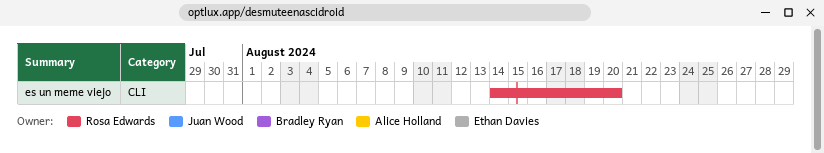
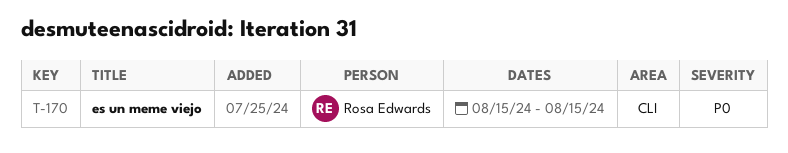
es un meme viejo, start: Aug 14 -> Aug 15
es un meme viejo, due: Aug 20 -> Aug 15

